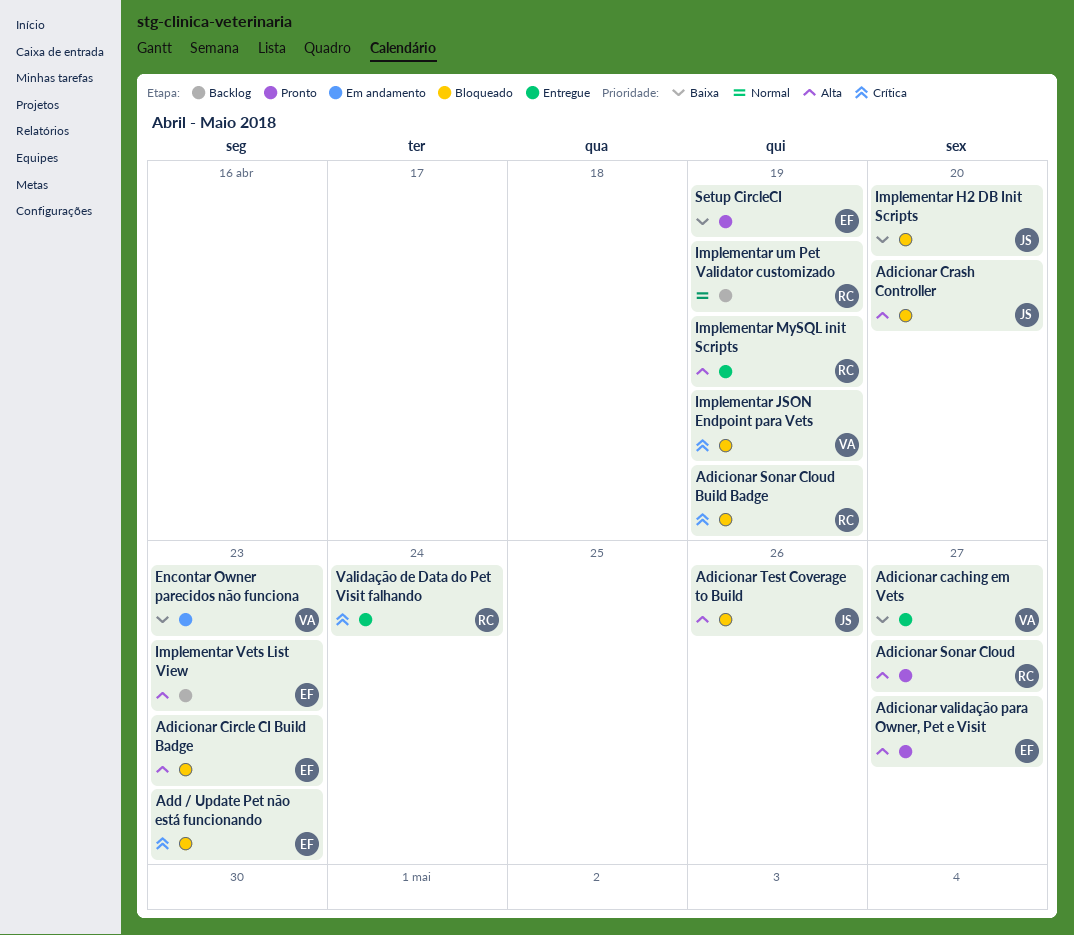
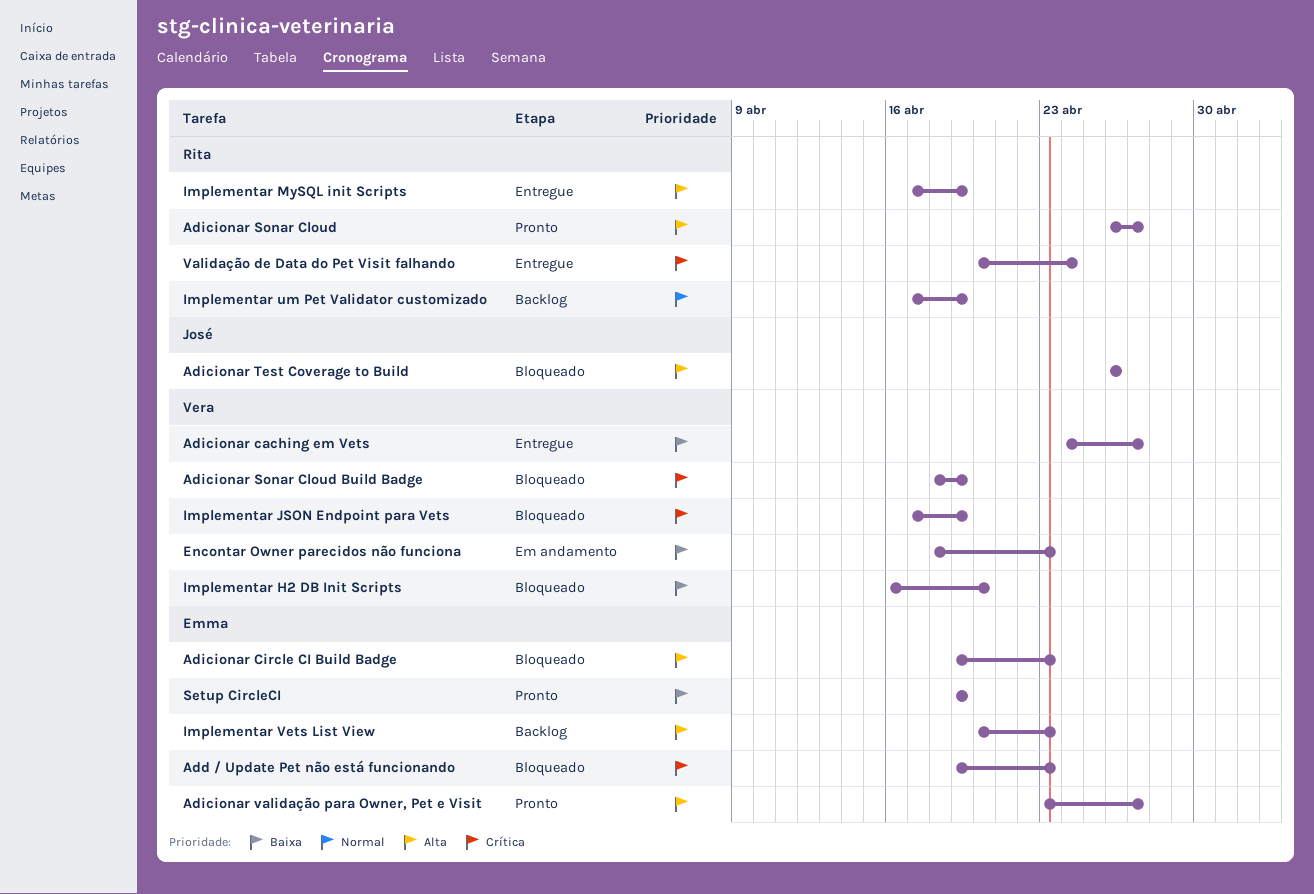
Adicionar Crash Controller: present -> none
Adicionar Sonar Cloud Build Badge, owner: Rita -> Vera
Implementar H2 DB Init Scripts, owner: José -> Vera

